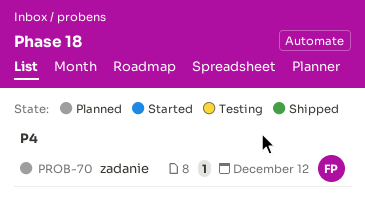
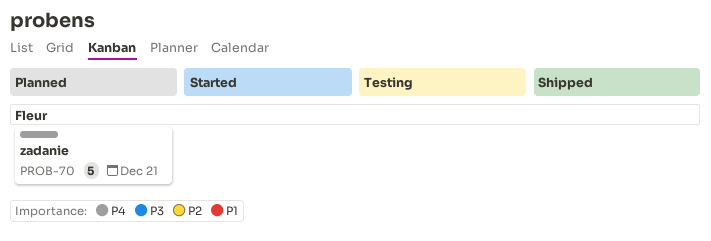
PROB-70, estimate: 1 -> 5
PROB-70, due: Dec 12 -> Dec 21

